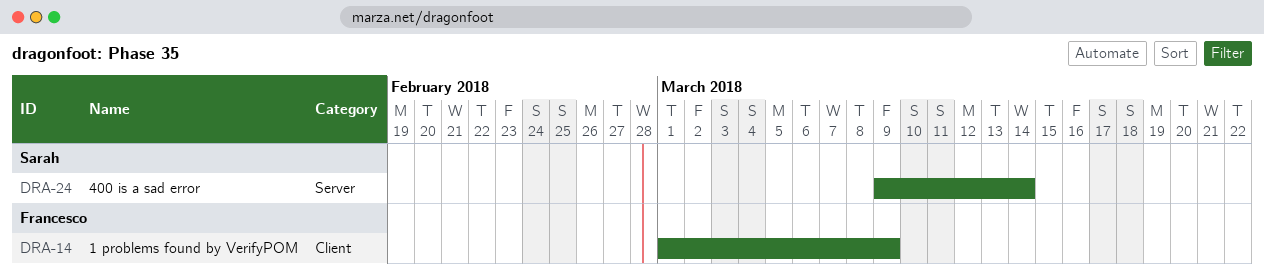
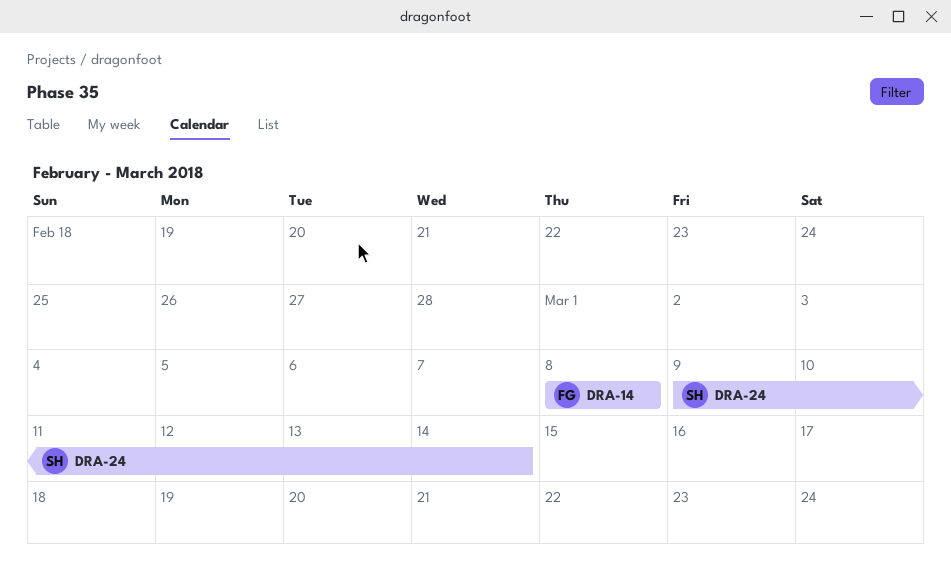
DRA-14, start: Mar 1 -> Mar 8
DRA-14, due: Mar 9 -> Mar 8

